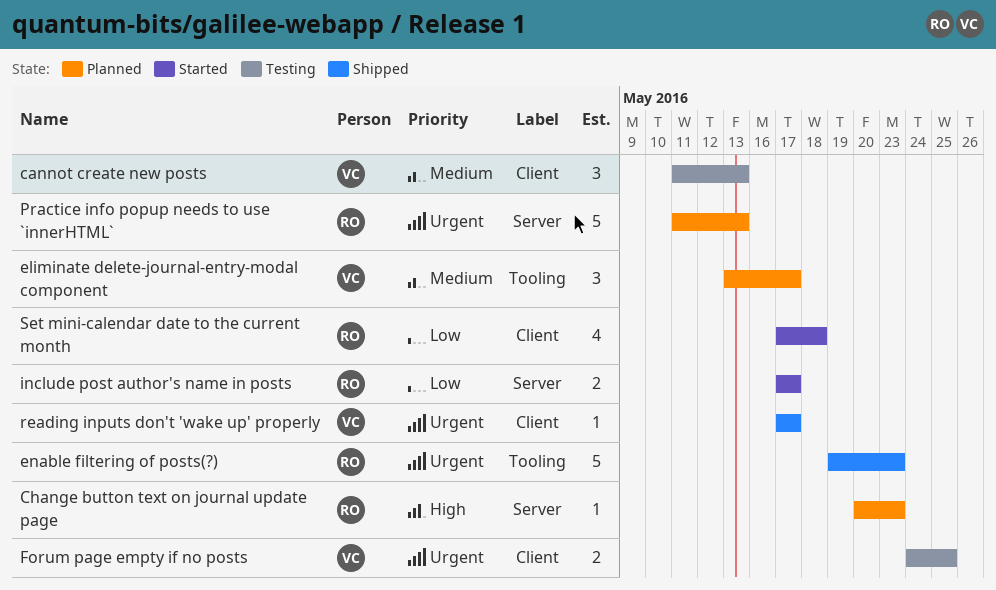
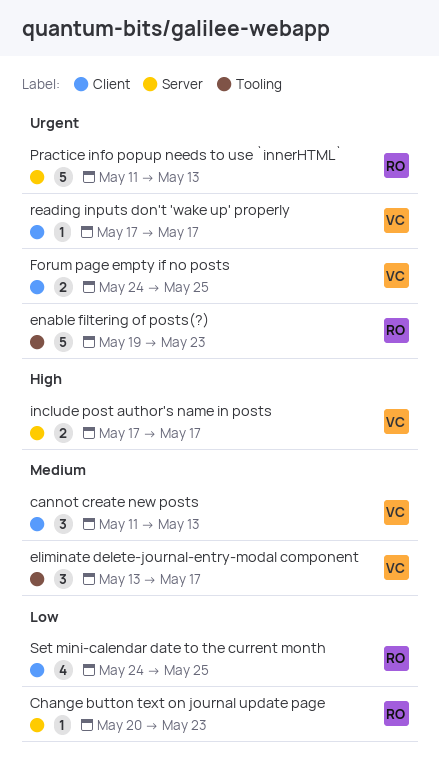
Change button text on journal update page, priority: High -> Low
include post author's name in posts, owner: RO -> VC
include post author's name in posts, priority: Low -> High
Set mini-calendar date to the current month, start: May 17 -> May 24
Set mini-calendar date to the current month, due: May 18 -> May 25

